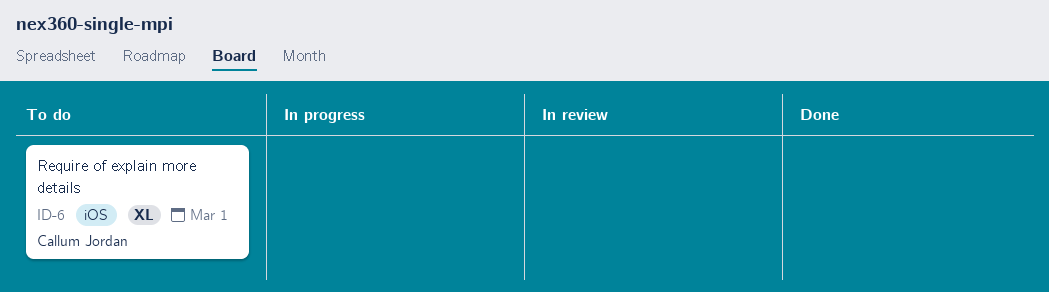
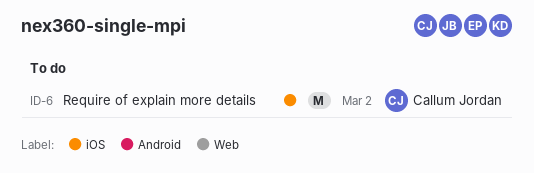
ID-6, estimate: XL -> M
ID-6, due: Mar 1 -> Mar 2

